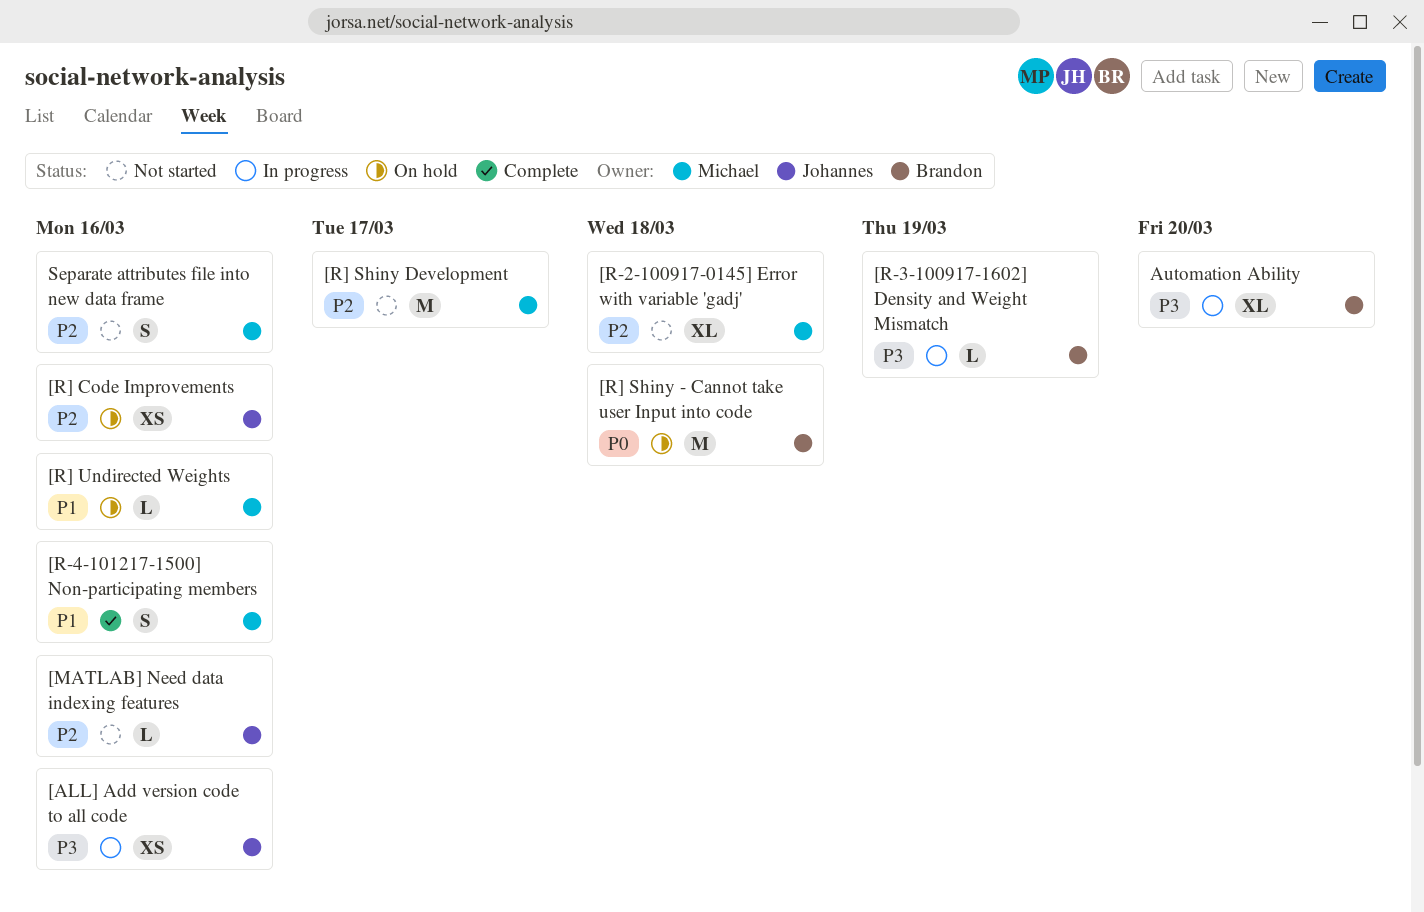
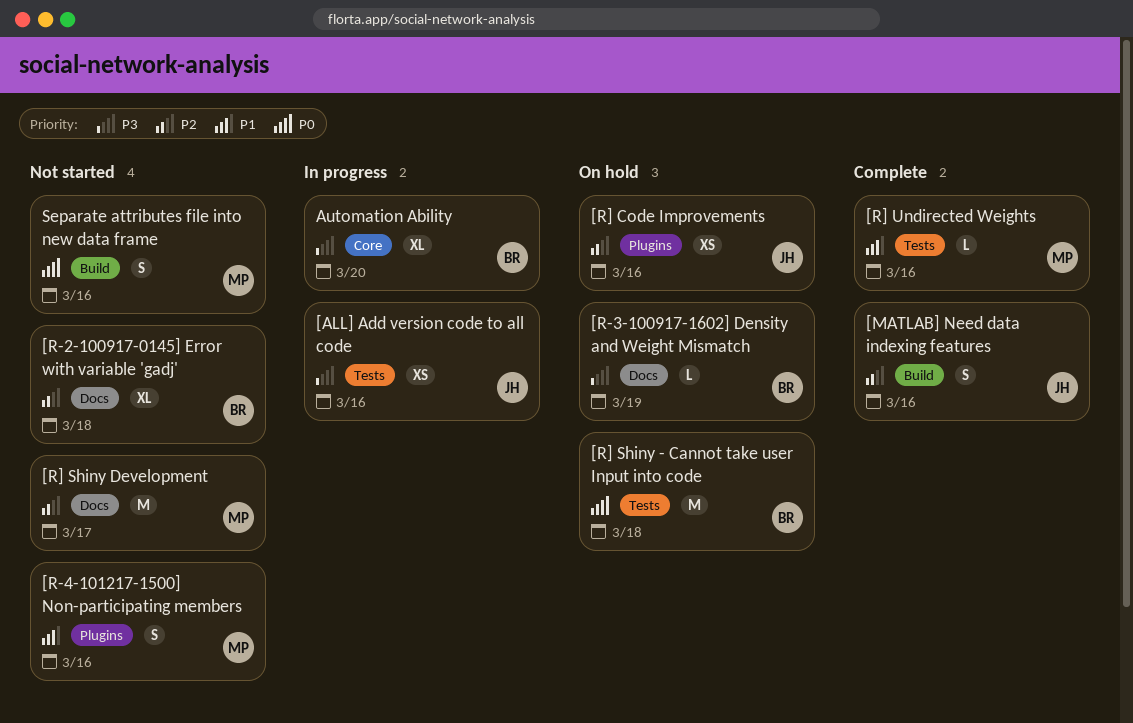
[MATLAB] Need data indexing features, status: Not started -> Complete
[MATLAB] Need data indexing features, estimate: L -> S
[R-2-100917-0145] Error with variable 'gadj', owner: Michael -> Brandon
[R-3-100917-1602] Density and Weight Mismatch, status: In progress -> On hold
[R-4-101217-1500] Non-participating members, status: Complete -> Not started
[R] Undirected Weights, status: On hold -> Complete
Separate attributes file into new data frame, priority: P2 -> P0

